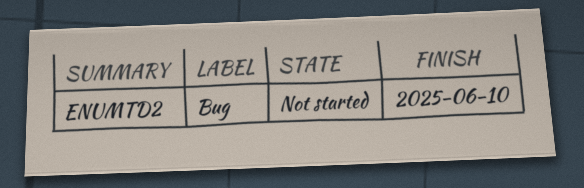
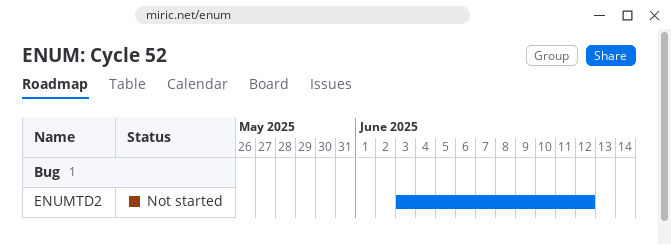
ENUMTD2, due: Jun 10 -> Jun 12

